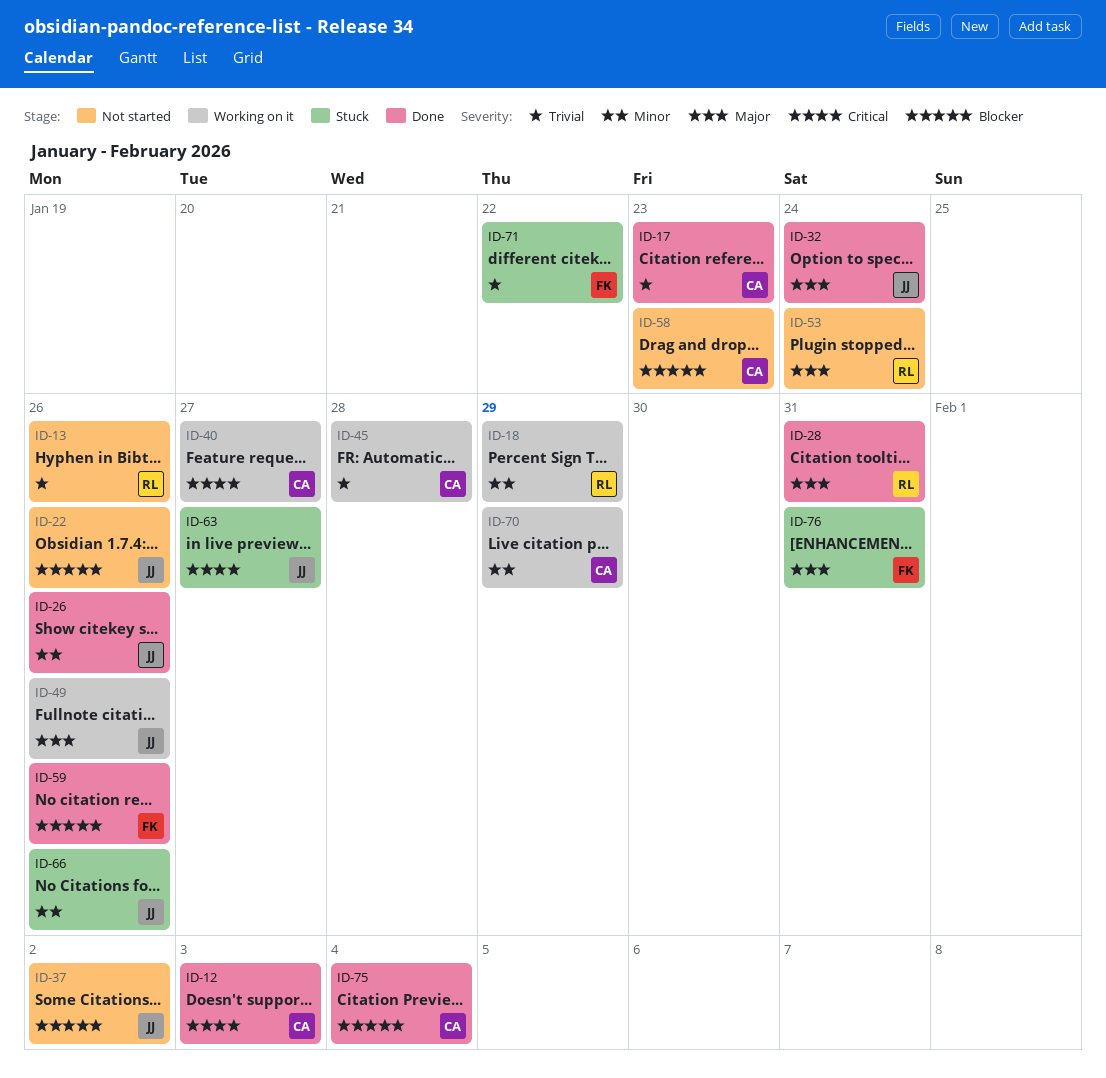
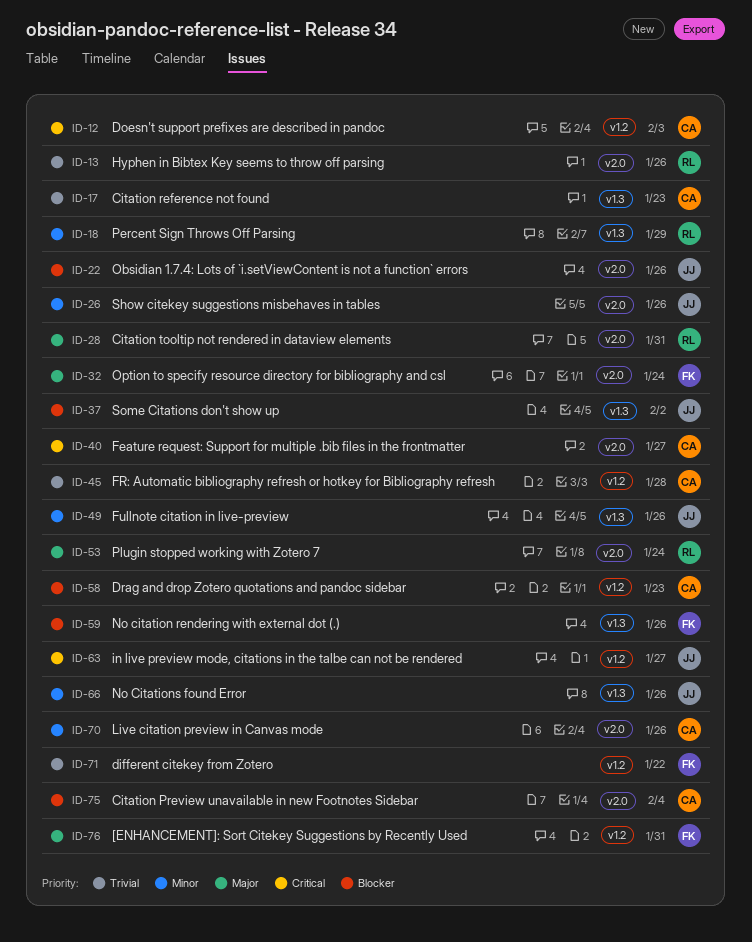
ID-32, owner: JJ -> FK
ID-49, priority: Major -> Minor
ID-70, due: Jan 29 -> Jan 26

